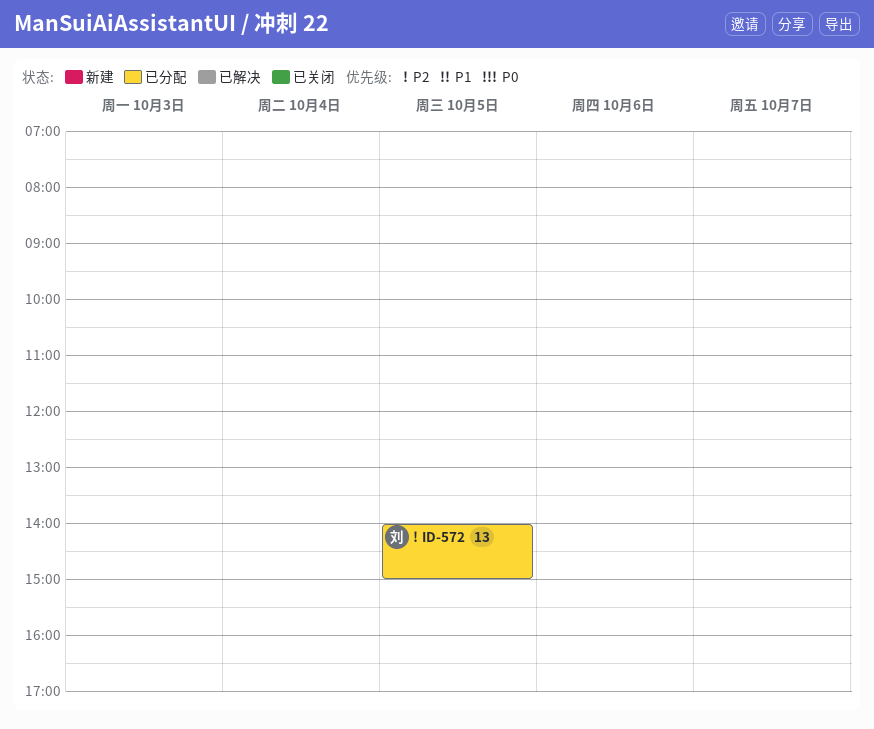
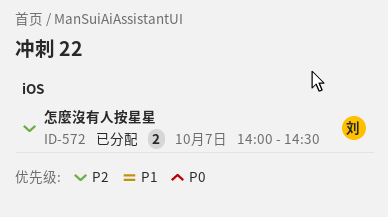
ID-572, estimate: 13 -> 2
ID-572, day: Oct 5 -> Oct 7
ID-572, ends: 15:00 -> 14:30

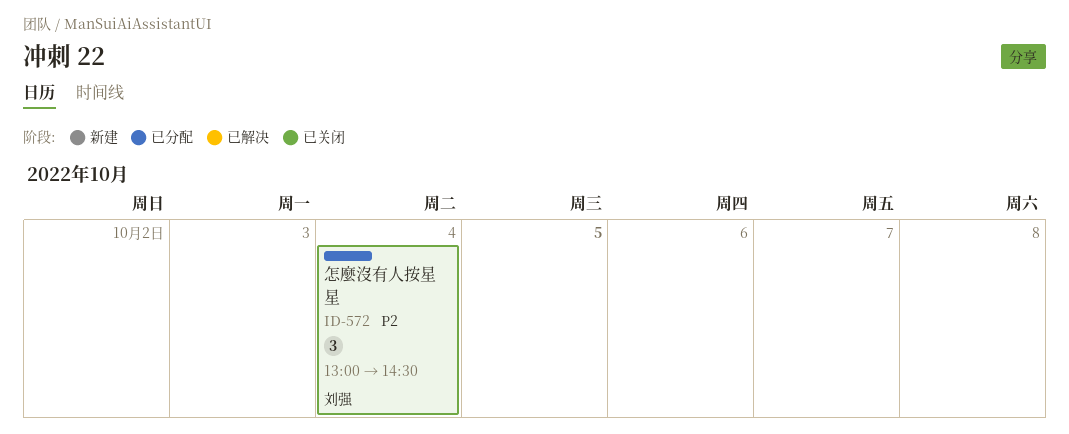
ID-572, estimate: 2 -> 3
ID-572, day: Oct 7 -> Oct 4
ID-572, begins: 14:00 -> 13:00

